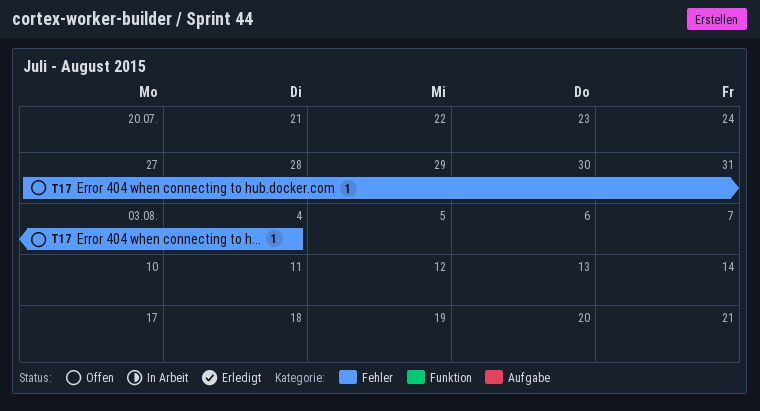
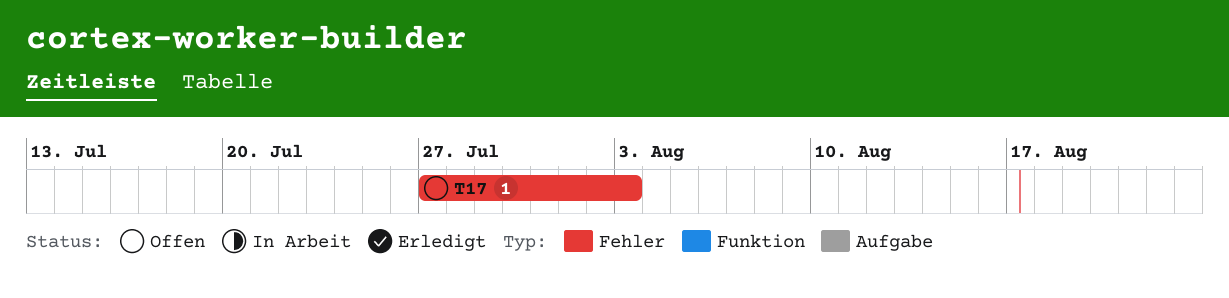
T17, due: Aug 4 -> Aug 3

